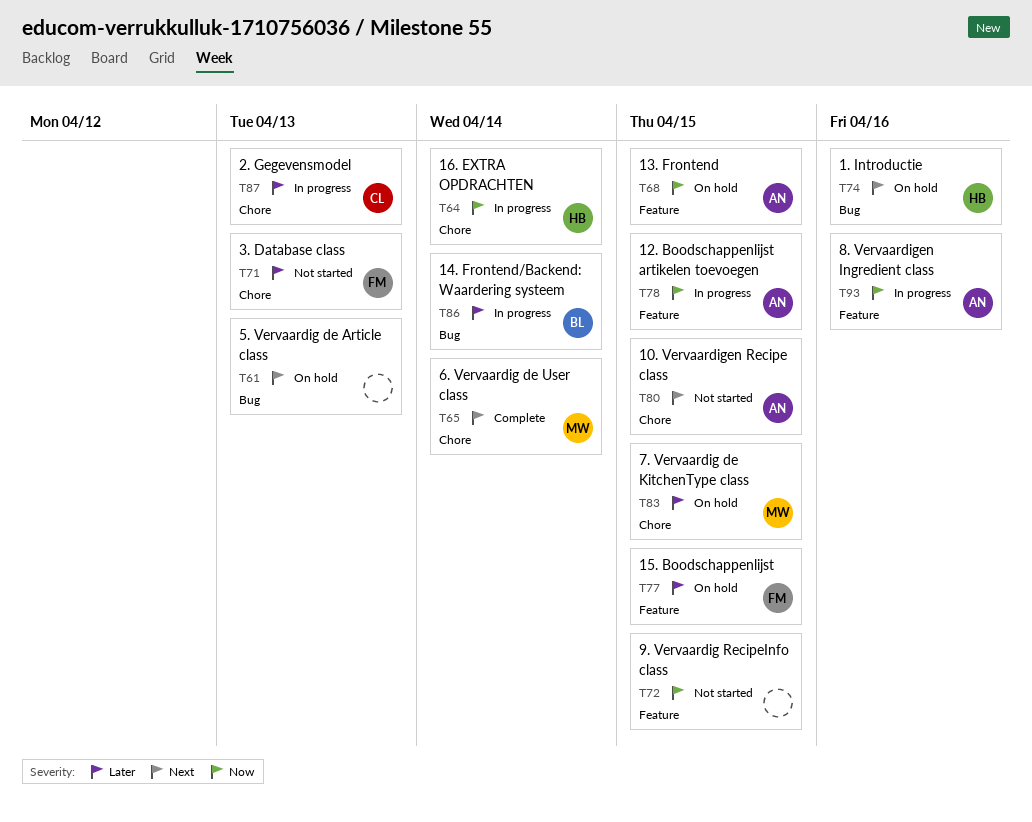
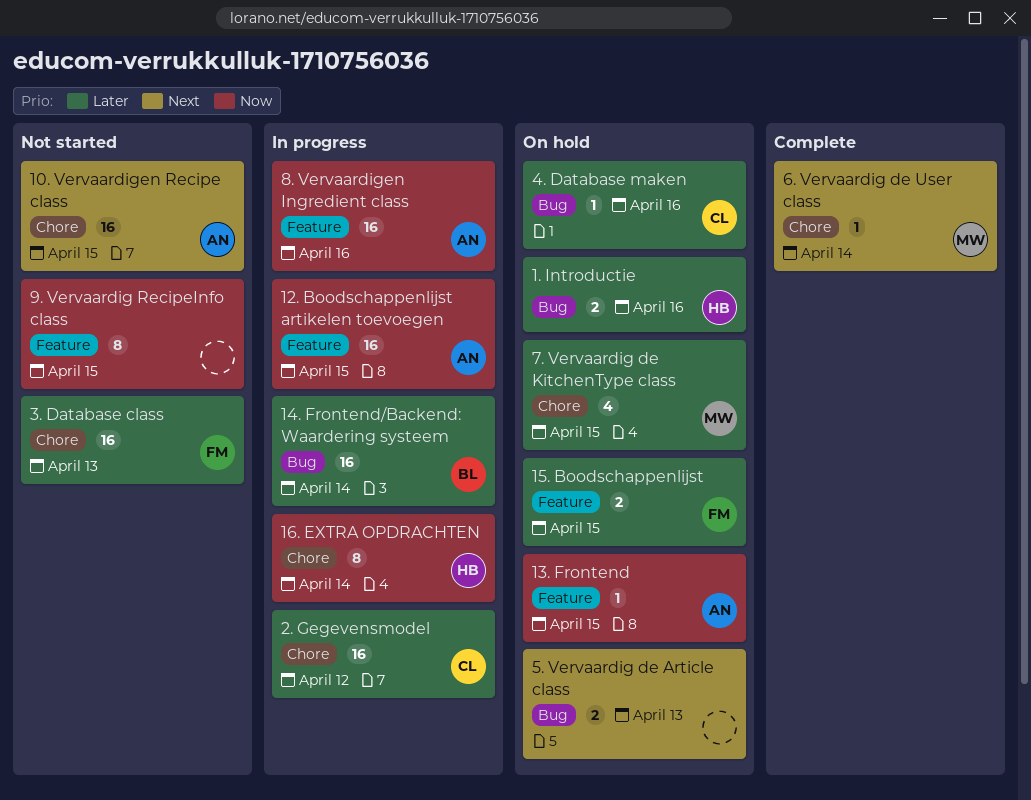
1. Introductie, priority: Next -> Later
2. Gegevensmodel, due: Apr 13 -> Apr 12
4. Database maken: none -> present

